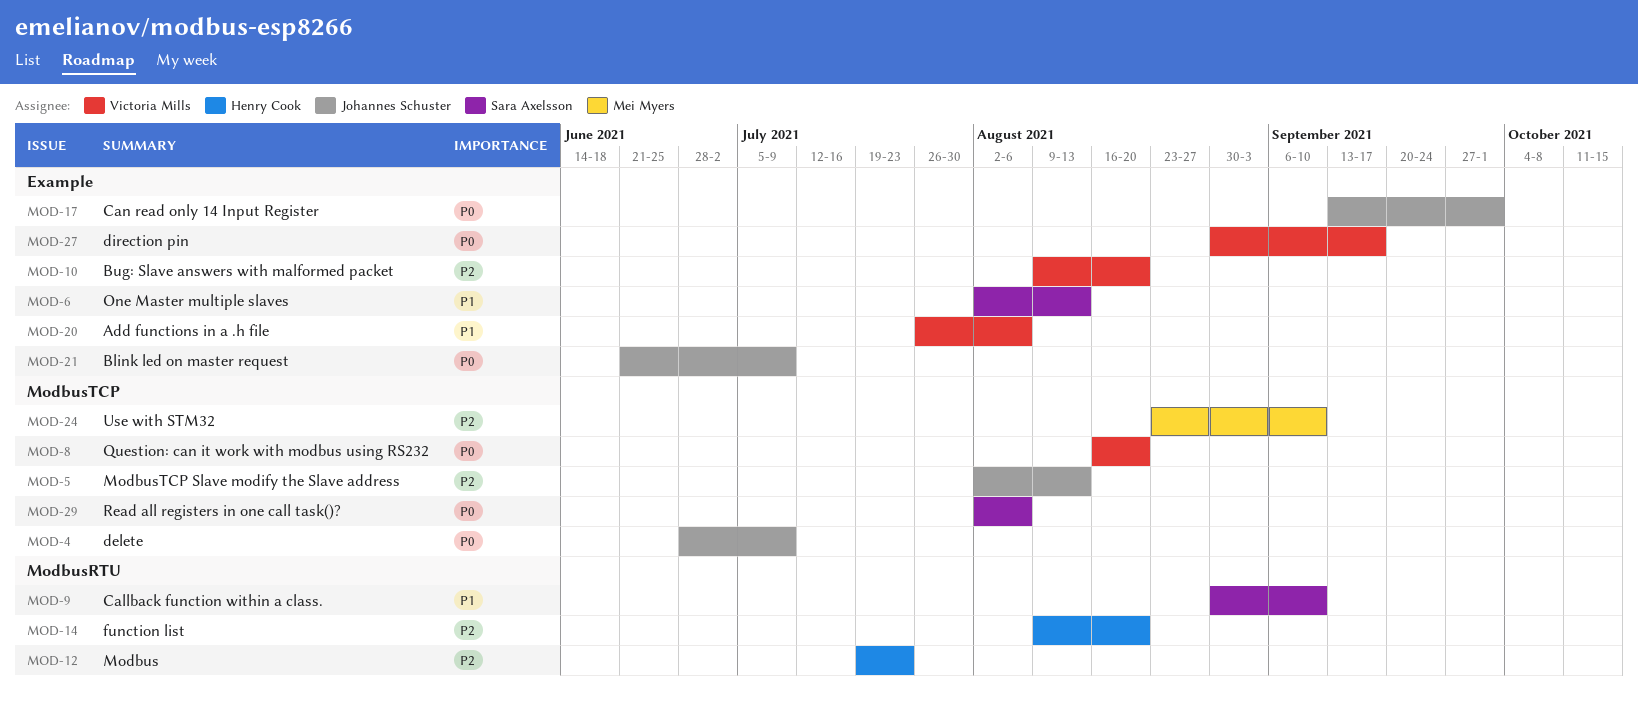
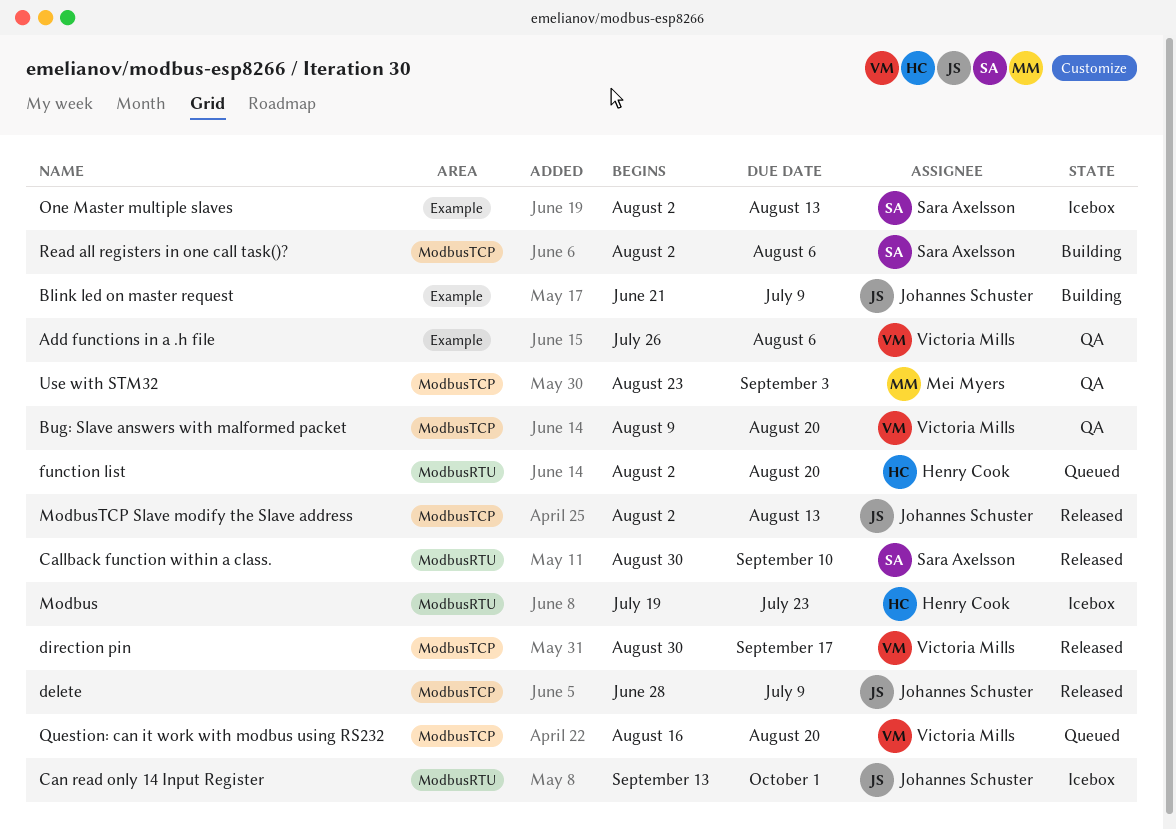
Bug: Slave answers with malformed packet, label: Example -> ModbusTCP
Can read only 14 Input Register, label: Example -> ModbusRTU
direction pin, label: Example -> ModbusTCP
function list, start: Aug 9 -> Aug 2
Use with STM32, due: Sep 10 -> Sep 3

